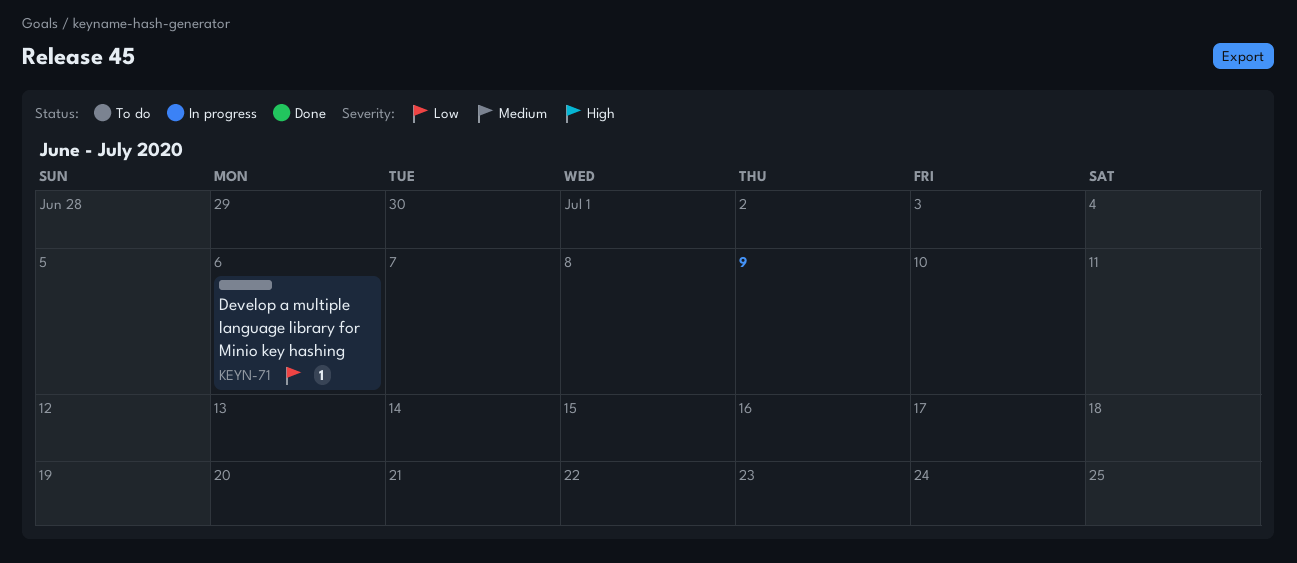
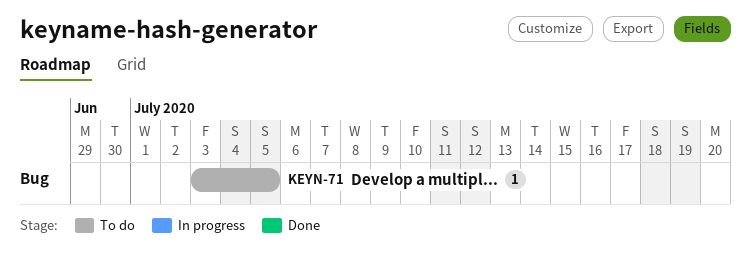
KEYN-71, due: Jul 6 -> Jul 5

